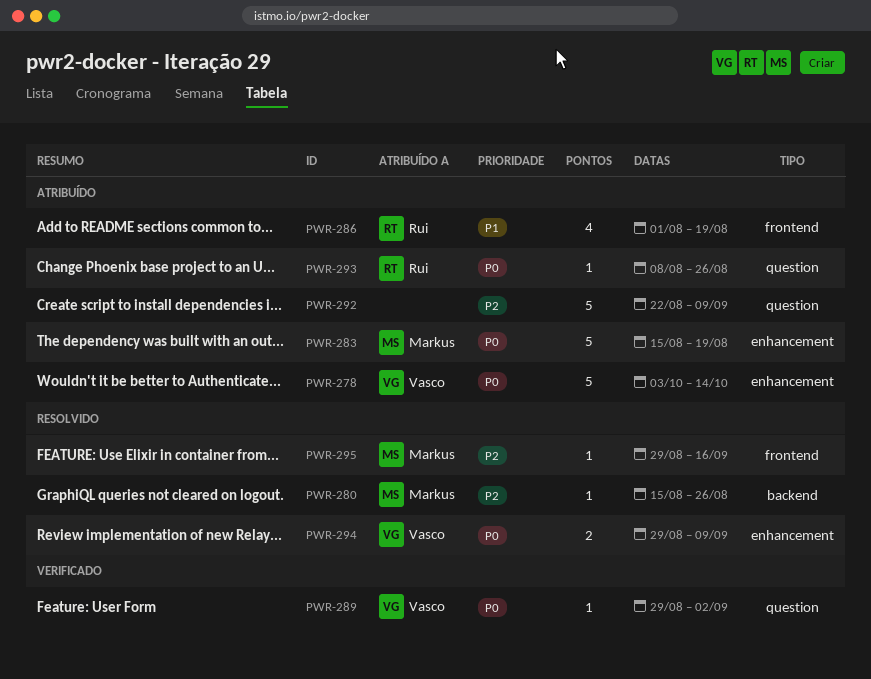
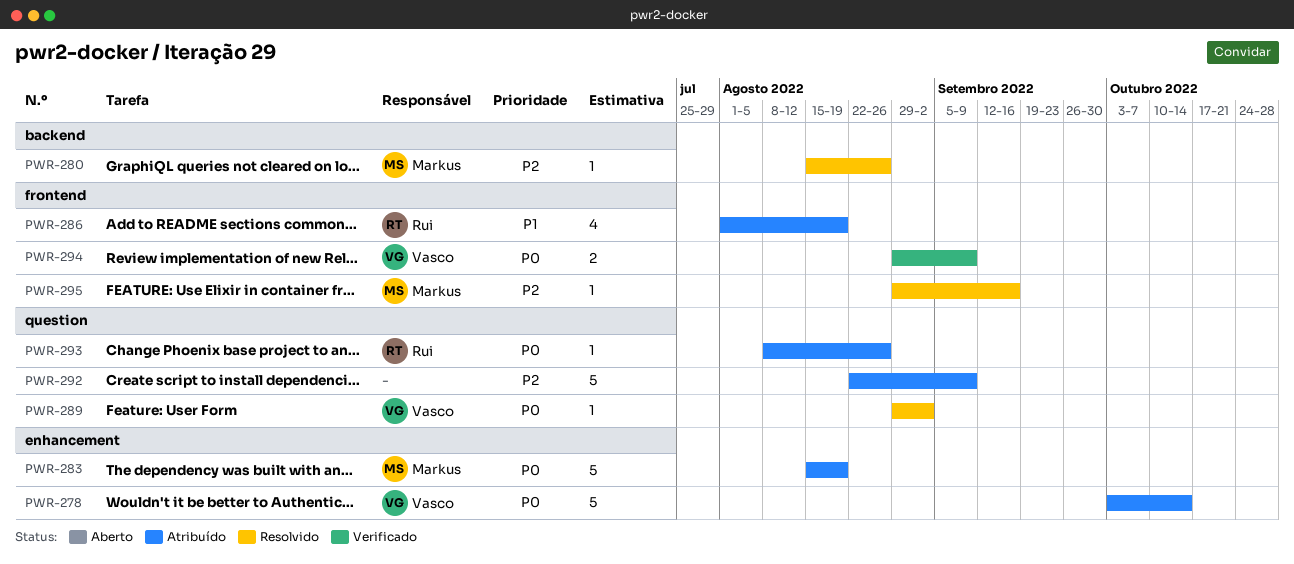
PWR-289, status: Verificado -> Resolvido
PWR-294, status: Resolvido -> Verificado
PWR-294, label: enhancement -> frontend

